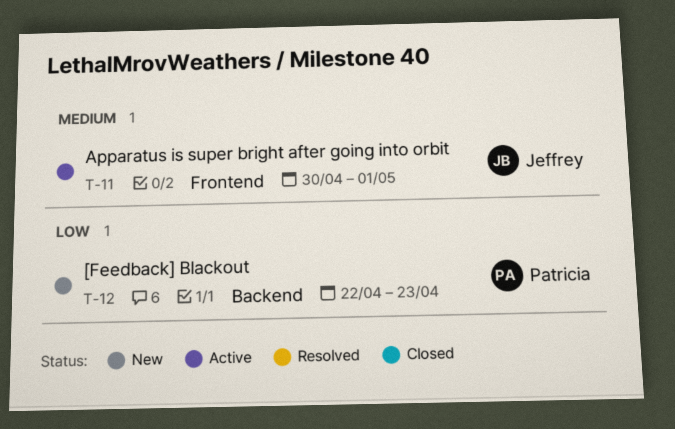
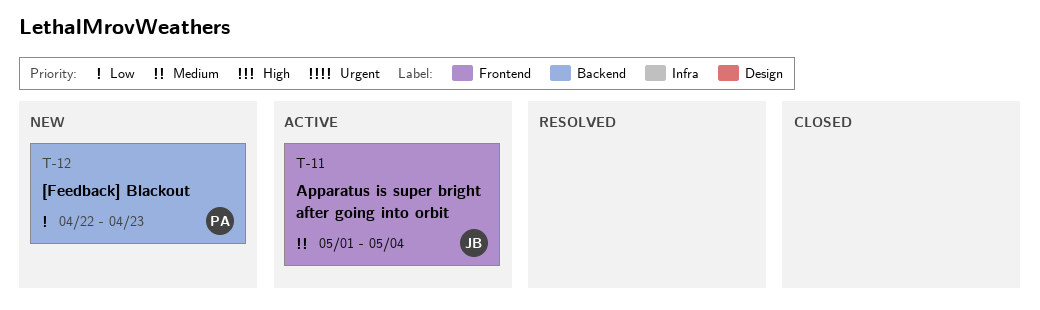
T-11, start: Apr 30 -> May 1
T-11, due: May 1 -> May 4

